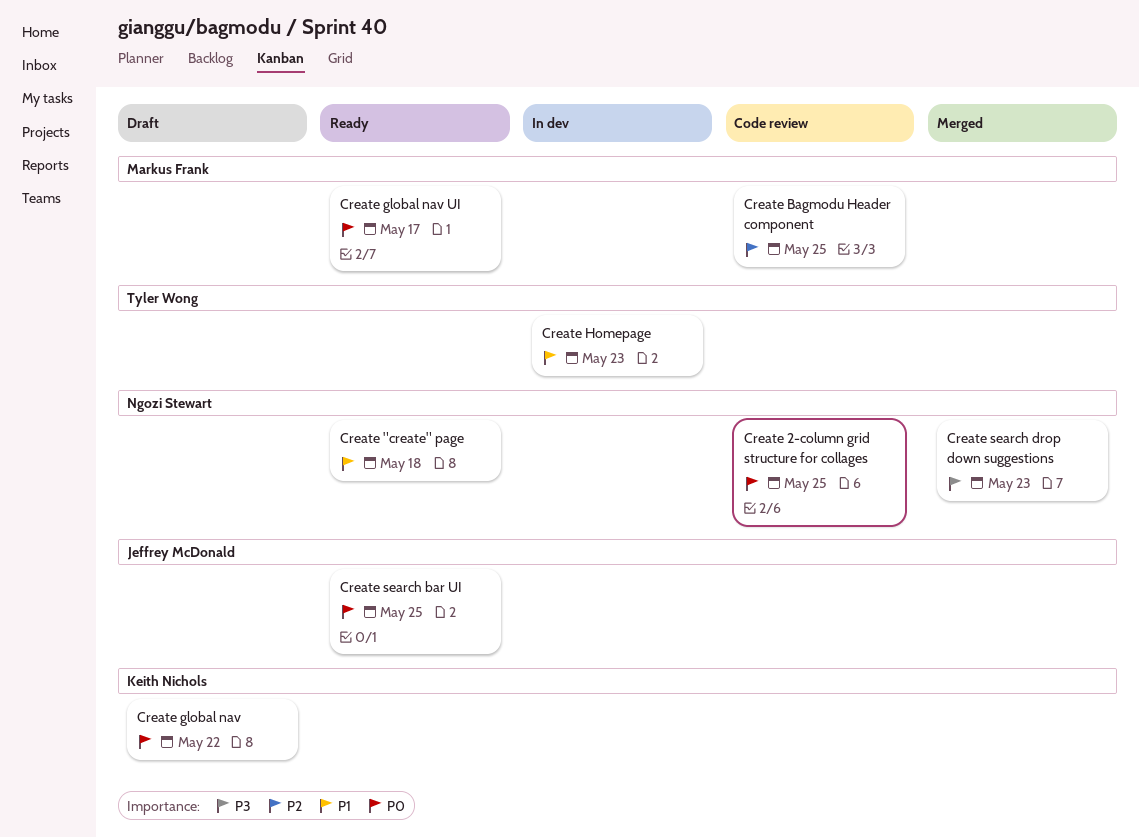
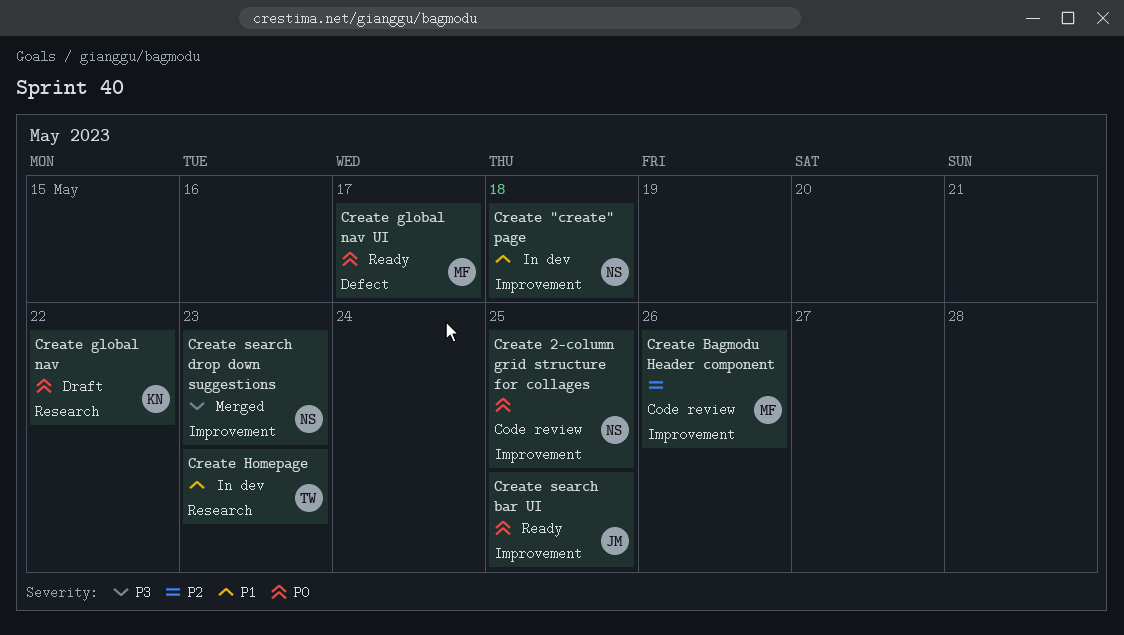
Create "create" page, status: Ready -> In dev
Create Bagmodu Header component, due: May 25 -> May 26

